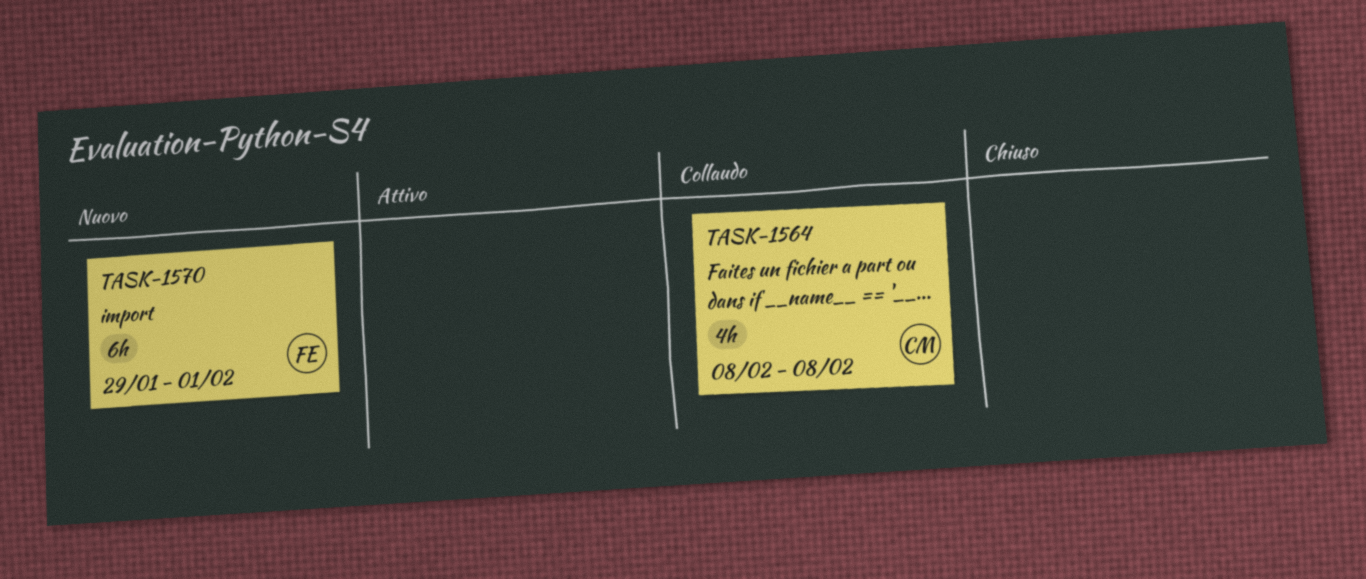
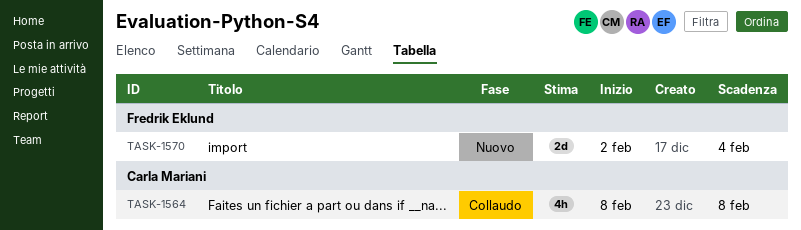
TASK-1570, estimate: 6h -> 2d
TASK-1570, start: Jan 29 -> Feb 2
TASK-1570, due: Feb 1 -> Feb 4

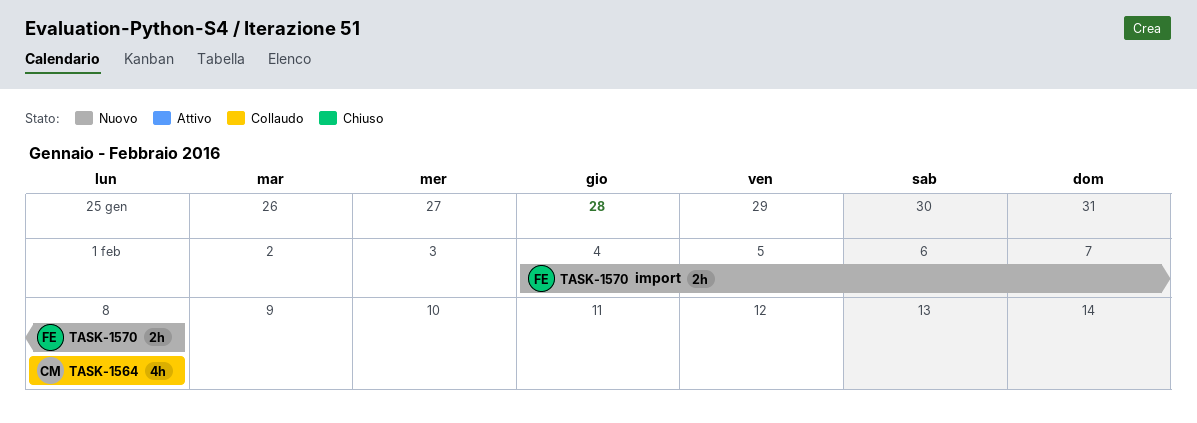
TASK-1570, estimate: 2d -> 2h
TASK-1570, start: Feb 2 -> Feb 4
TASK-1570, due: Feb 4 -> Feb 8

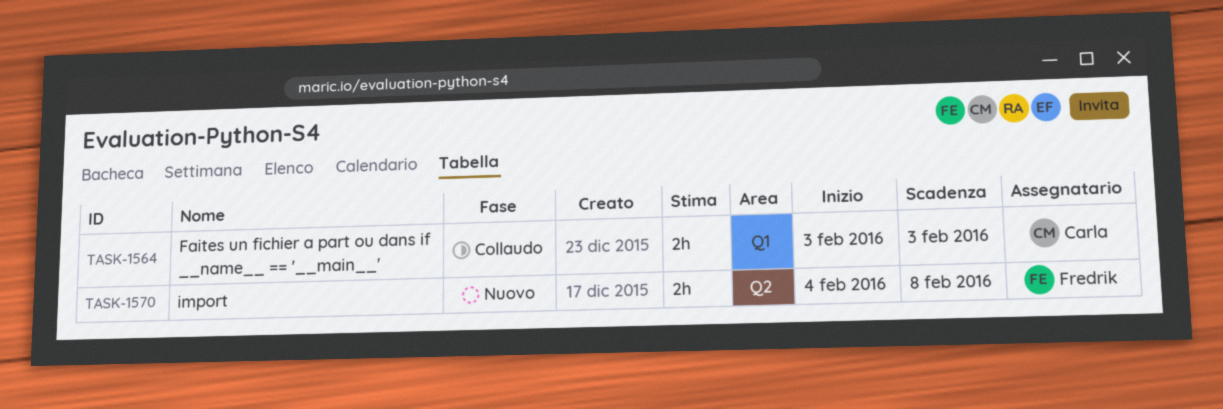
TASK-1564, estimate: 4h -> 2h
TASK-1564, start: Feb 8 -> Feb 3
TASK-1564, due: Feb 8 -> Feb 3

